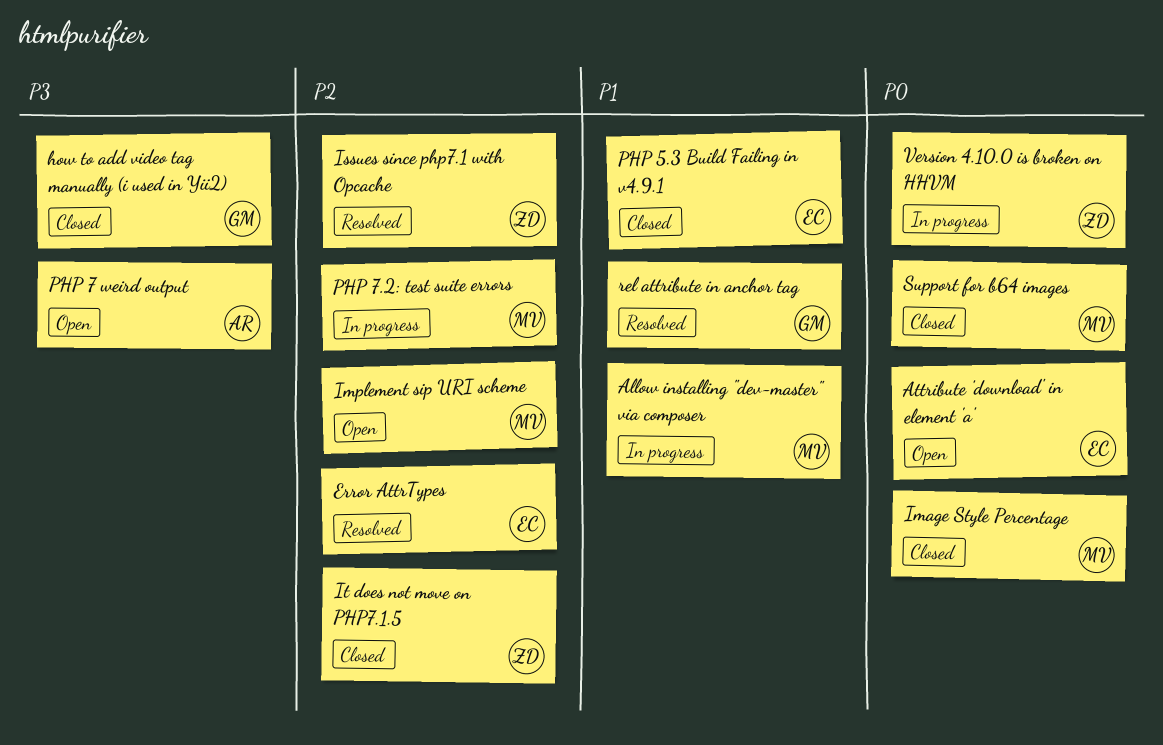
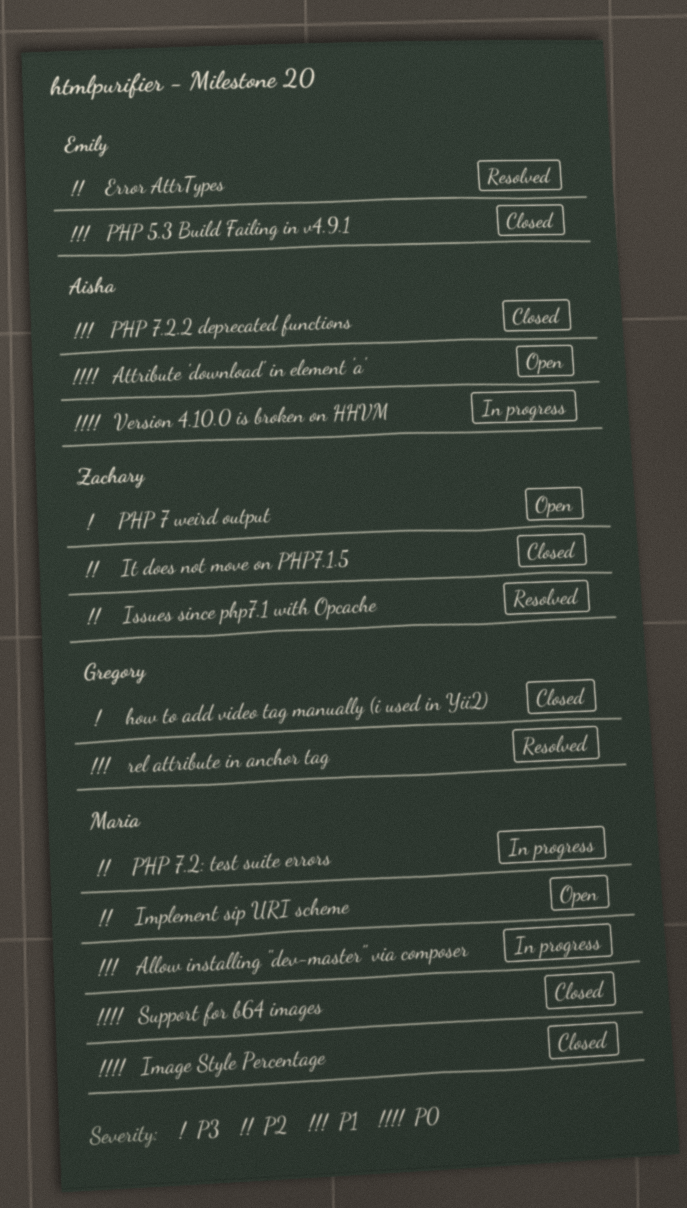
Attribute 'download' in element 'a', owner: Emily -> Aisha
PHP 7 weird output, owner: Aisha -> Zachary
PHP 7.2.2 deprecated functions: none -> present
Version 4.10.0 is broken on HHVM, owner: Zachary -> Aisha

